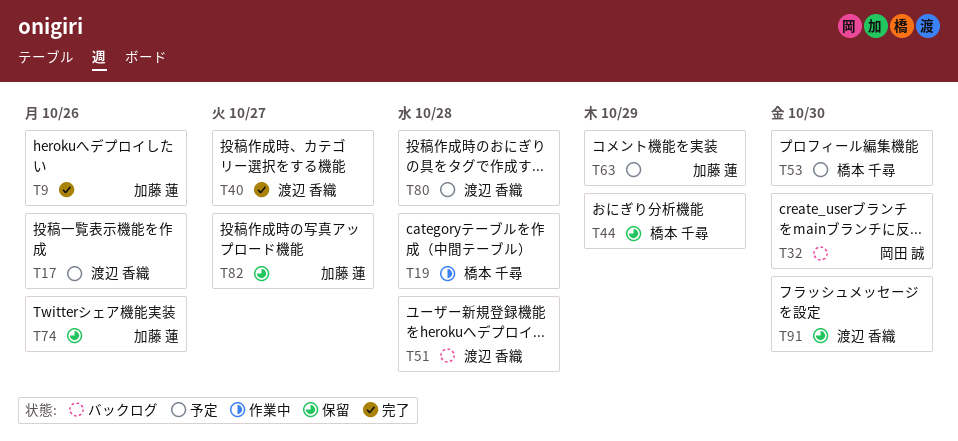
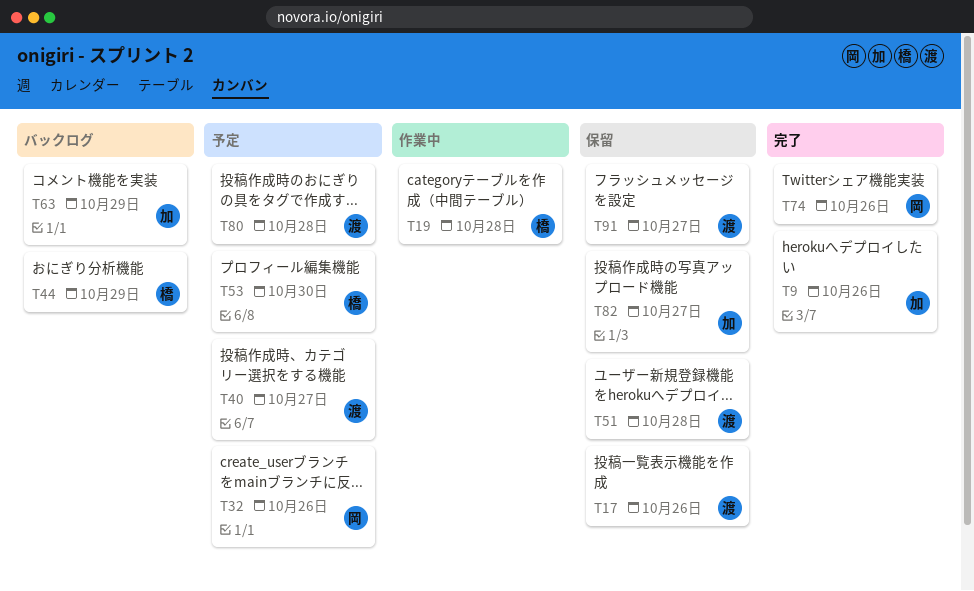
T17, status: 予定 -> 保留
T32, status: バックログ -> 予定
T32, due: Oct 30 -> Oct 26
T40, status: 完了 -> 予定
T44, status: 保留 -> バックログ
T51, status: バックログ -> 保留
T63, status: 予定 -> バックログ
T74, status: 保留 -> 完了
T74, owner: 加藤 蓮 -> 岡田 誠
T91, due: Oct 30 -> Oct 27

